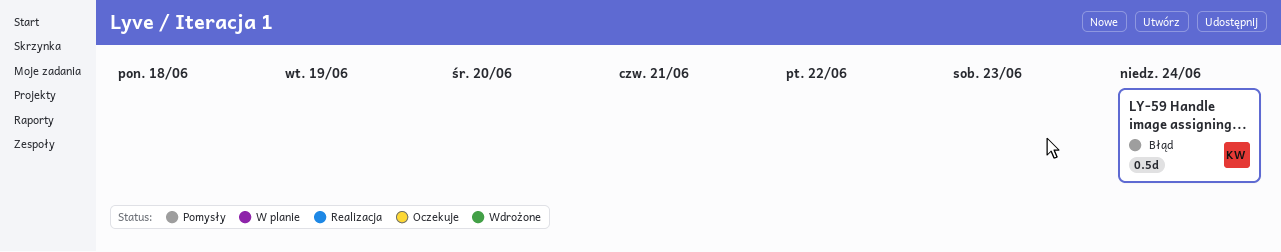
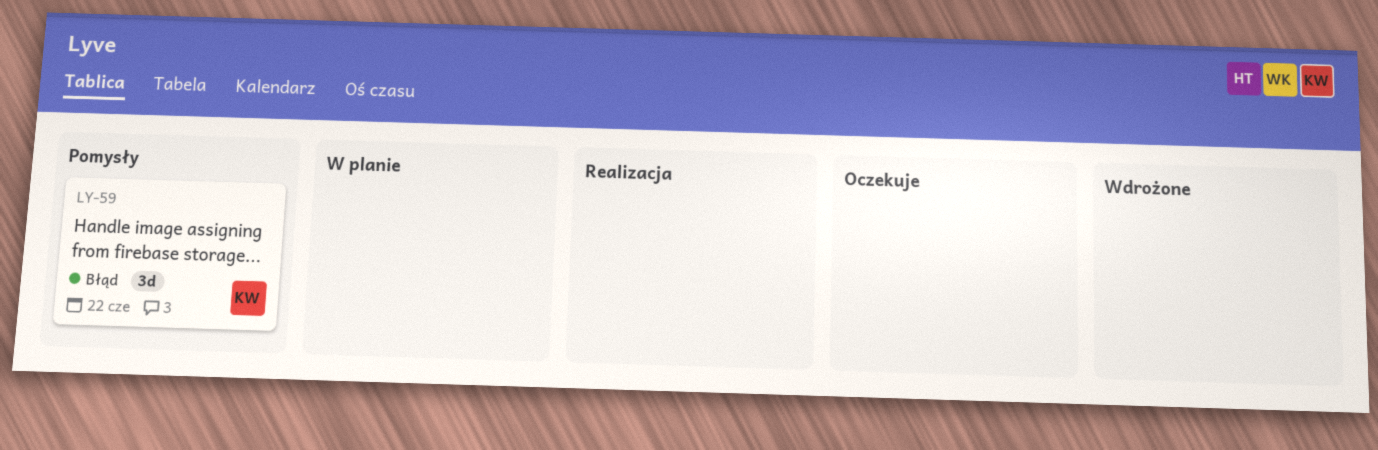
LY-59, estimate: 0.5d -> 3d
LY-59, due: Jun 24 -> Jun 22

